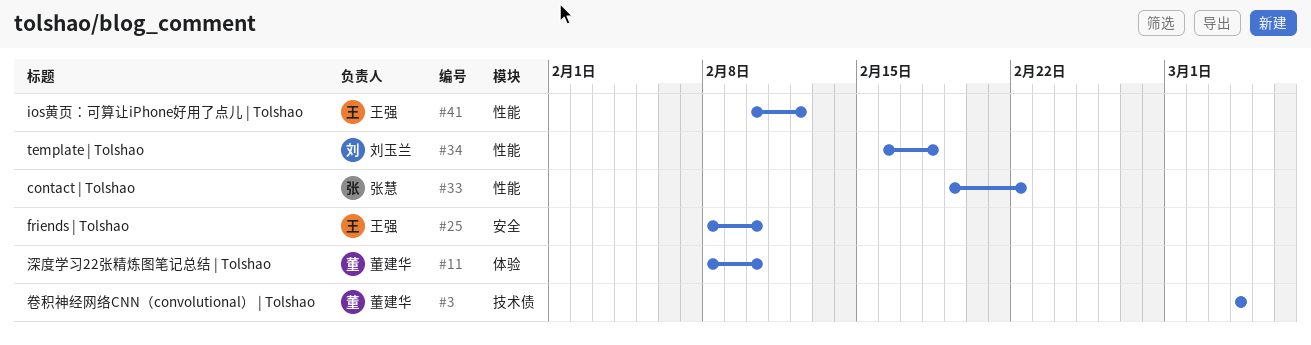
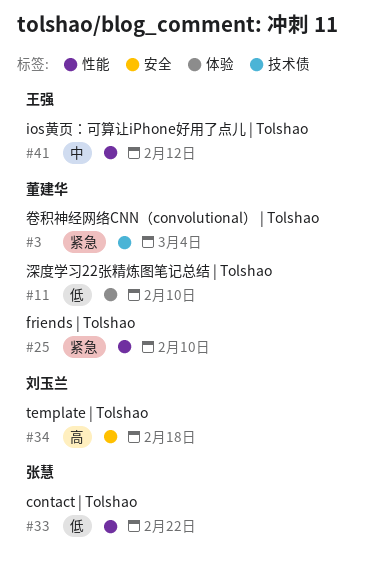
#25, owner: 王强 -> 董建华
#25, label: 安全 -> 性能
#34, label: 性能 -> 安全

